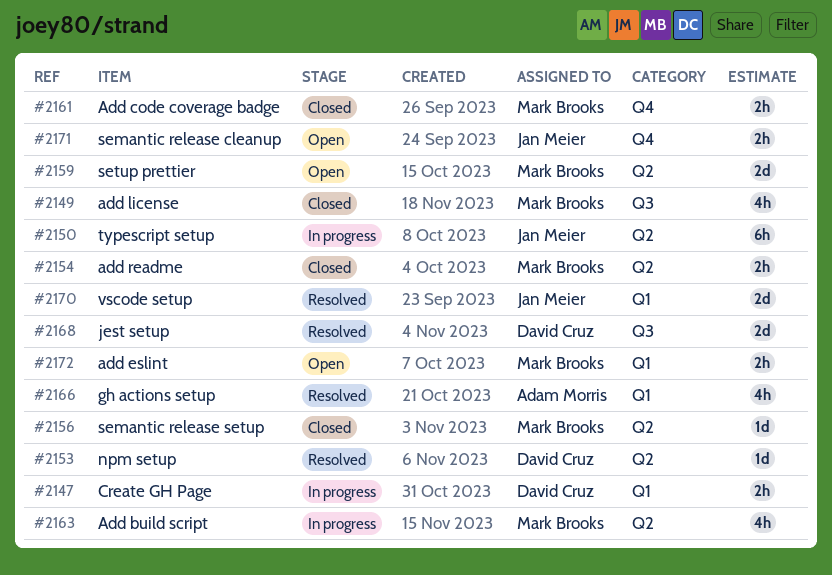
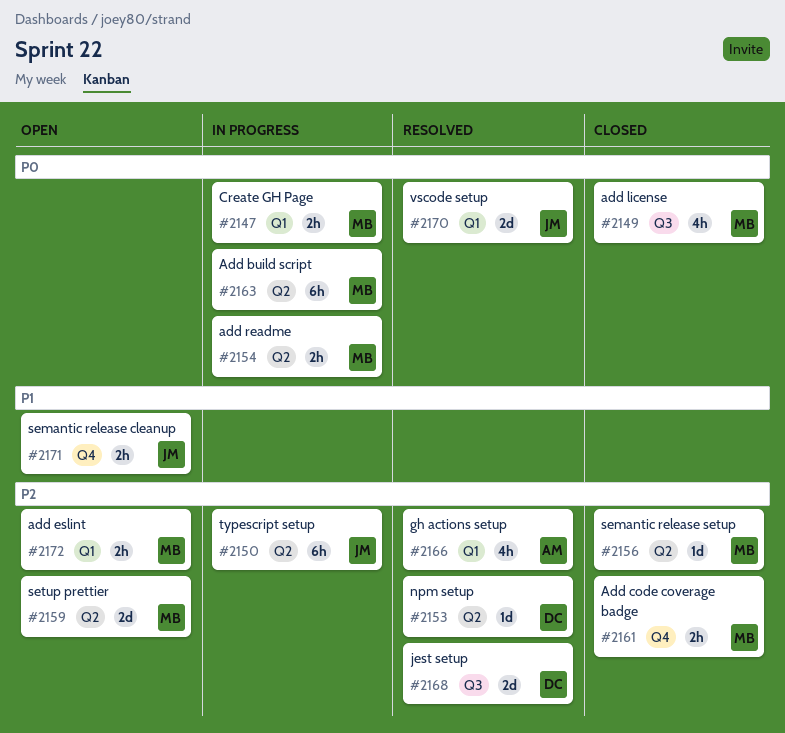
#2147, owner: David Cruz -> Mark Brooks
#2154, status: Closed -> In progress
#2163, estimate: 4h -> 6h

